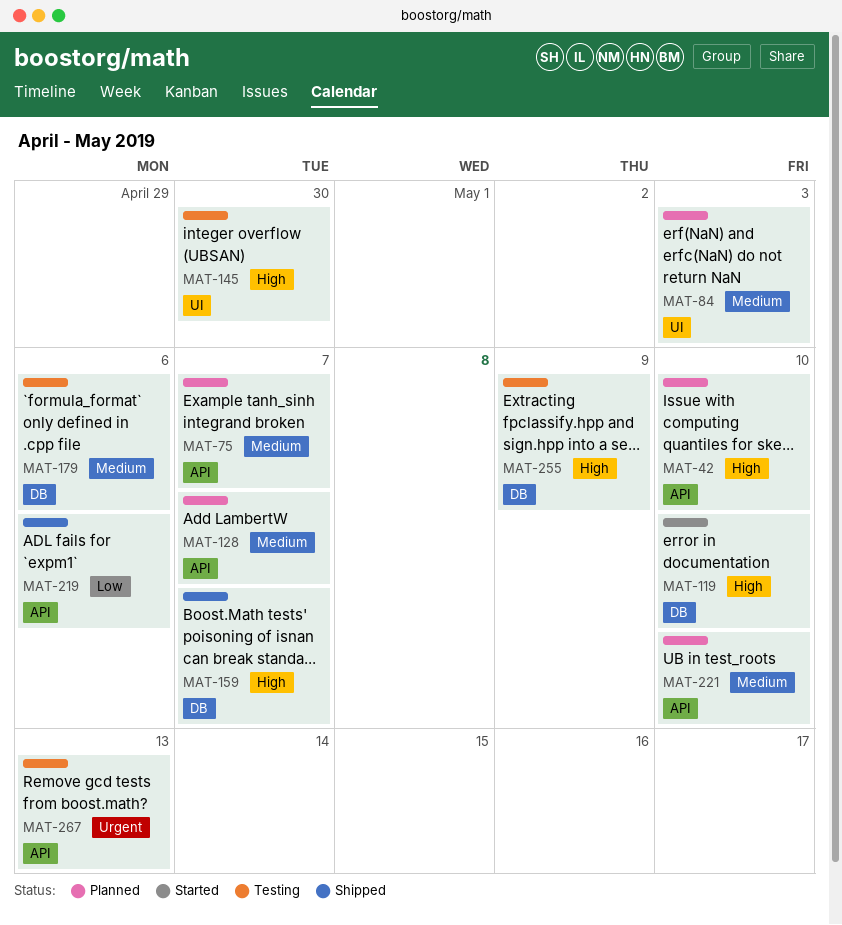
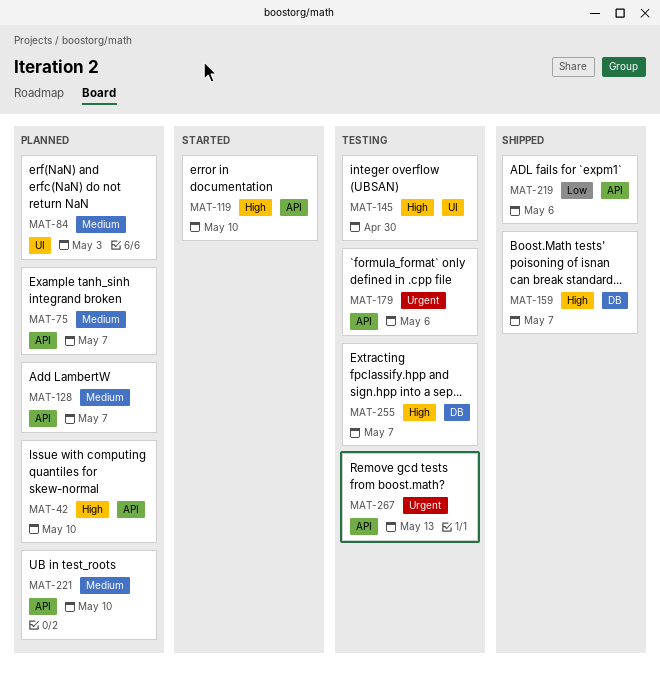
MAT-119, label: DB -> API
MAT-179, priority: Medium -> Urgent
MAT-179, label: DB -> API
MAT-255, due: May 9 -> May 7

